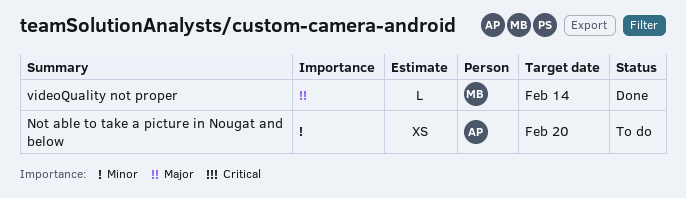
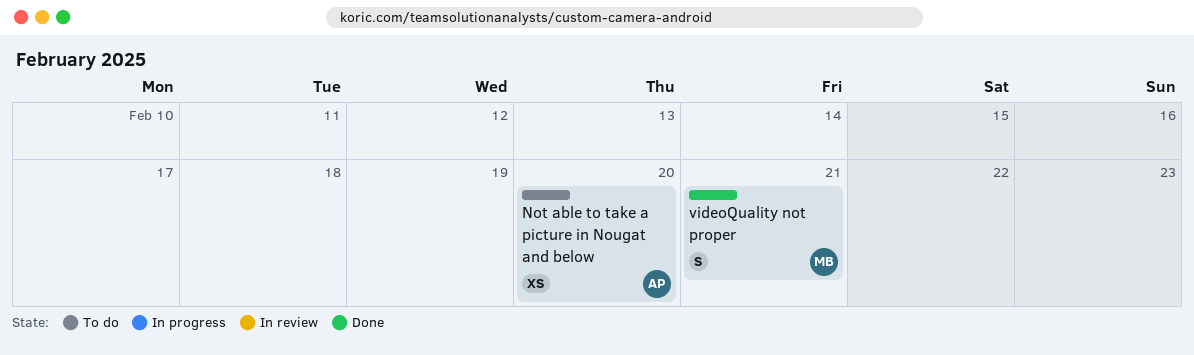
videoQuality not proper, estimate: L -> S
videoQuality not proper, due: Feb 14 -> Feb 21

